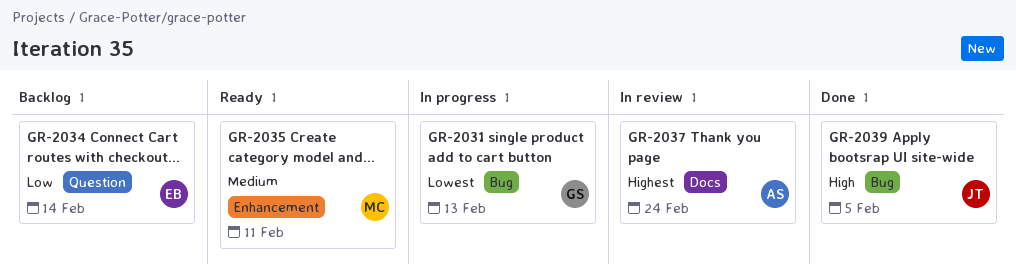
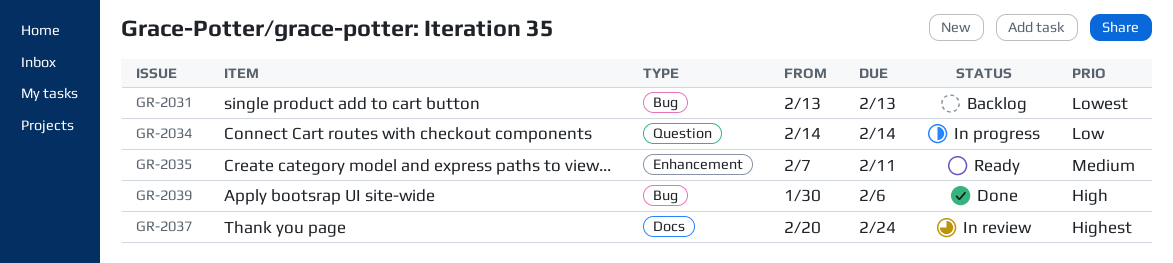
GR-2031, status: In progress -> Backlog
GR-2034, status: Backlog -> In progress
GR-2039, due: Feb 5 -> Feb 6

